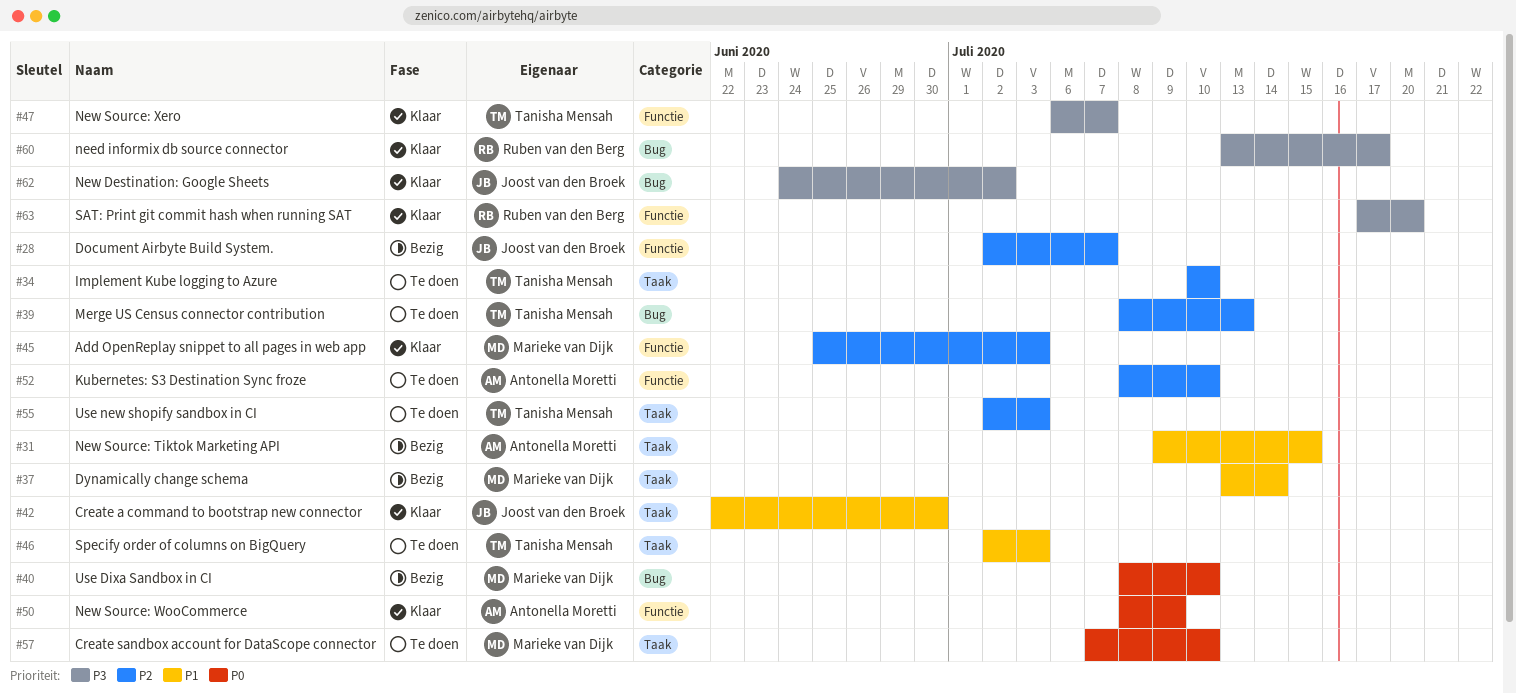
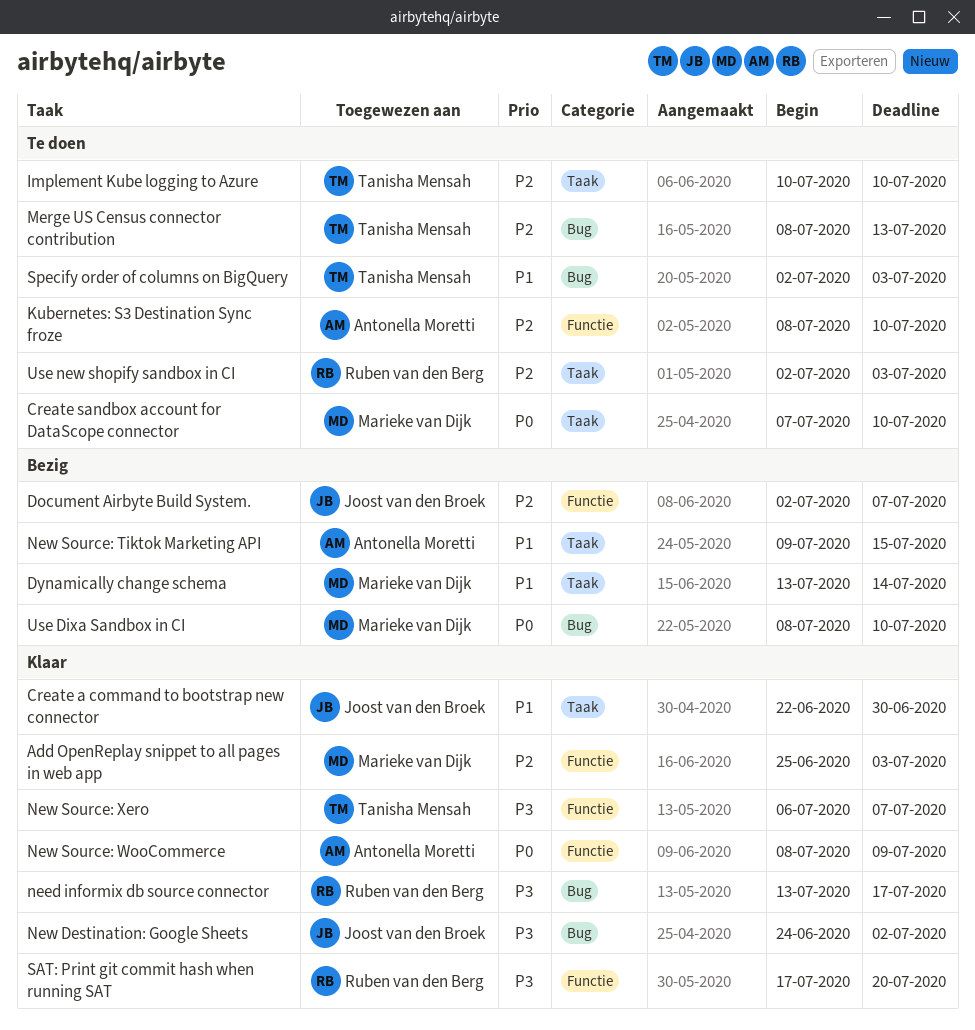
Specify order of columns on BigQuery, label: Taak -> Bug
Use new shopify sandbox in CI, owner: Tanisha Mensah -> Ruben van den Berg

